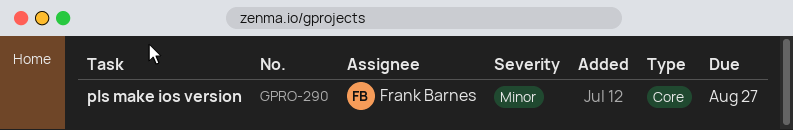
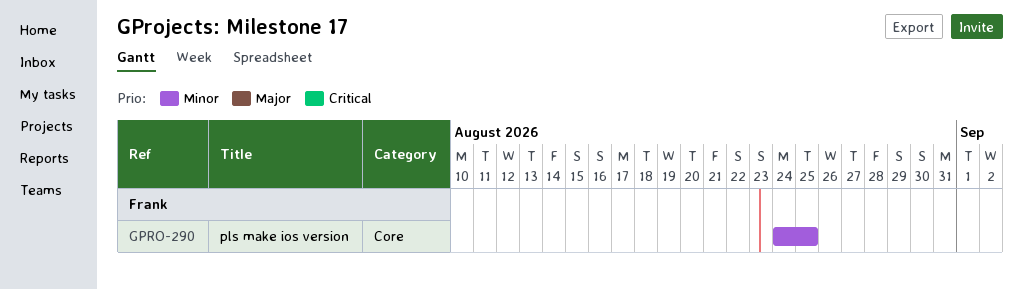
GPRO-290, due: Aug 27 -> Aug 25

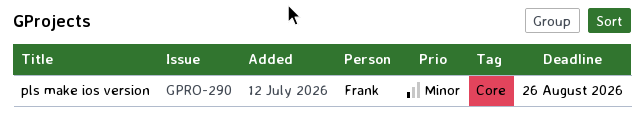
GPRO-290, due: Aug 25 -> Aug 26

